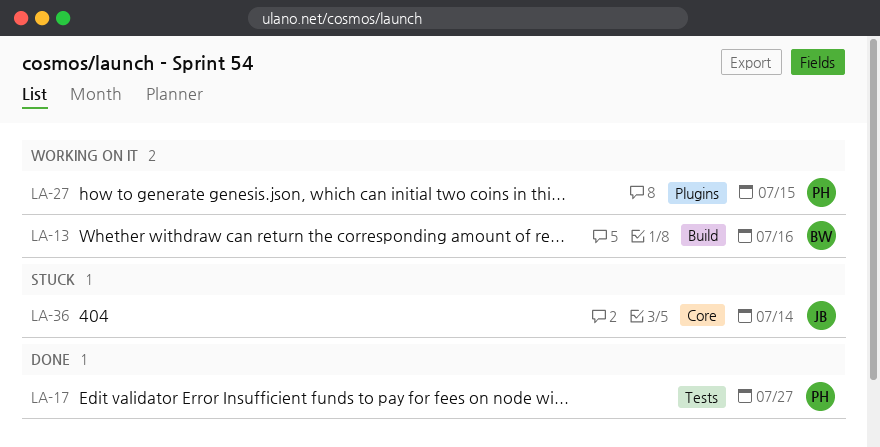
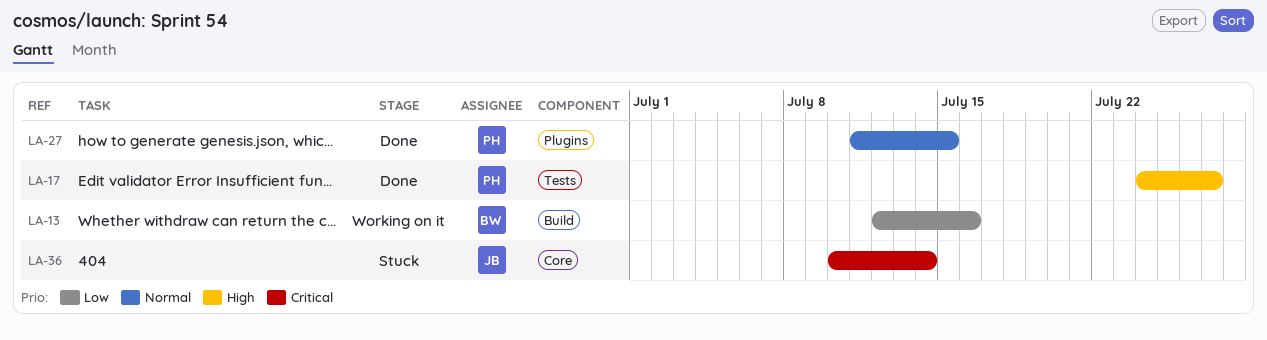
LA-27, status: Working on it -> Done

